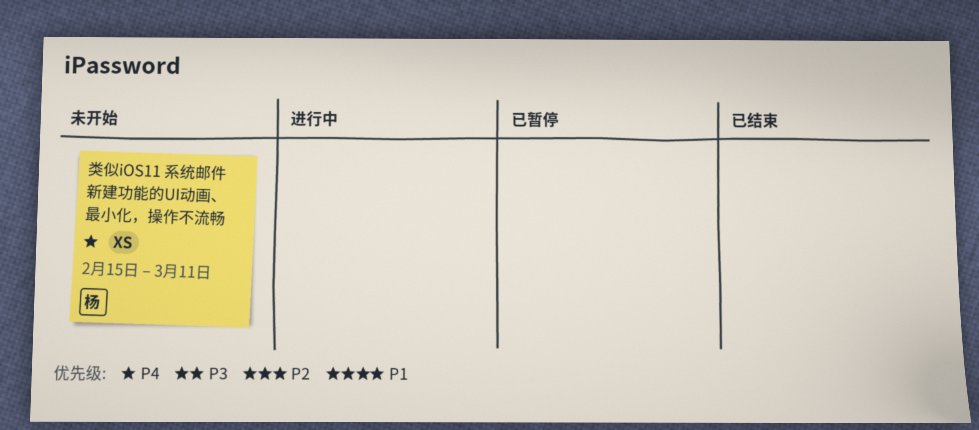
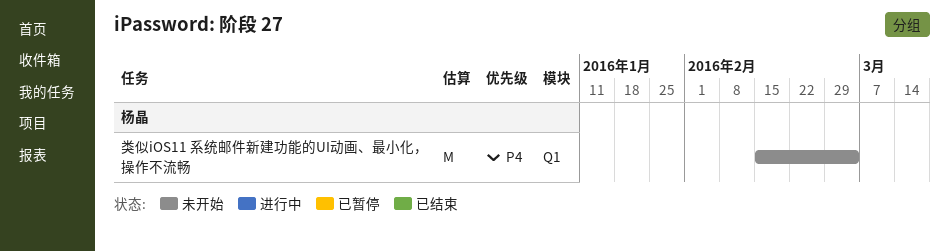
类似iOS11 系统邮件新建功能的UI动画、最小化，操作不流畅, estimate: XS -> M
类似iOS11 系统邮件新建功能的UI动画、最小化，操作不流畅, due: Mar 11 -> Mar 4

